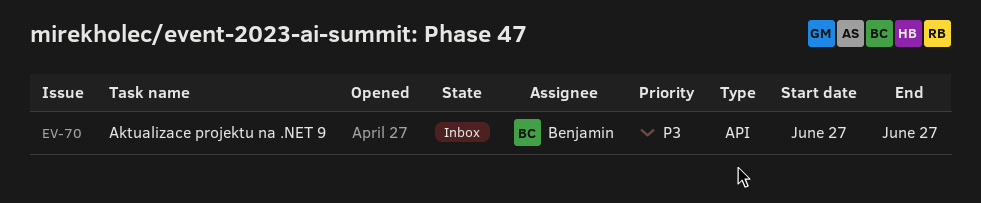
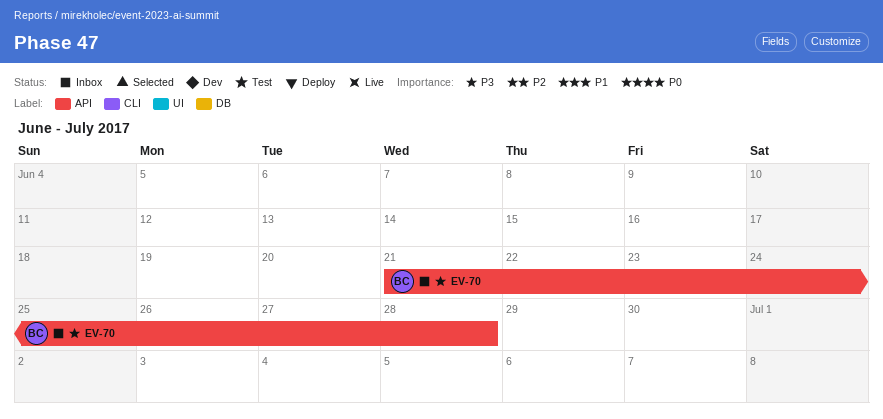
EV-70, start: Jun 27 -> Jun 21
EV-70, due: Jun 27 -> Jun 28

